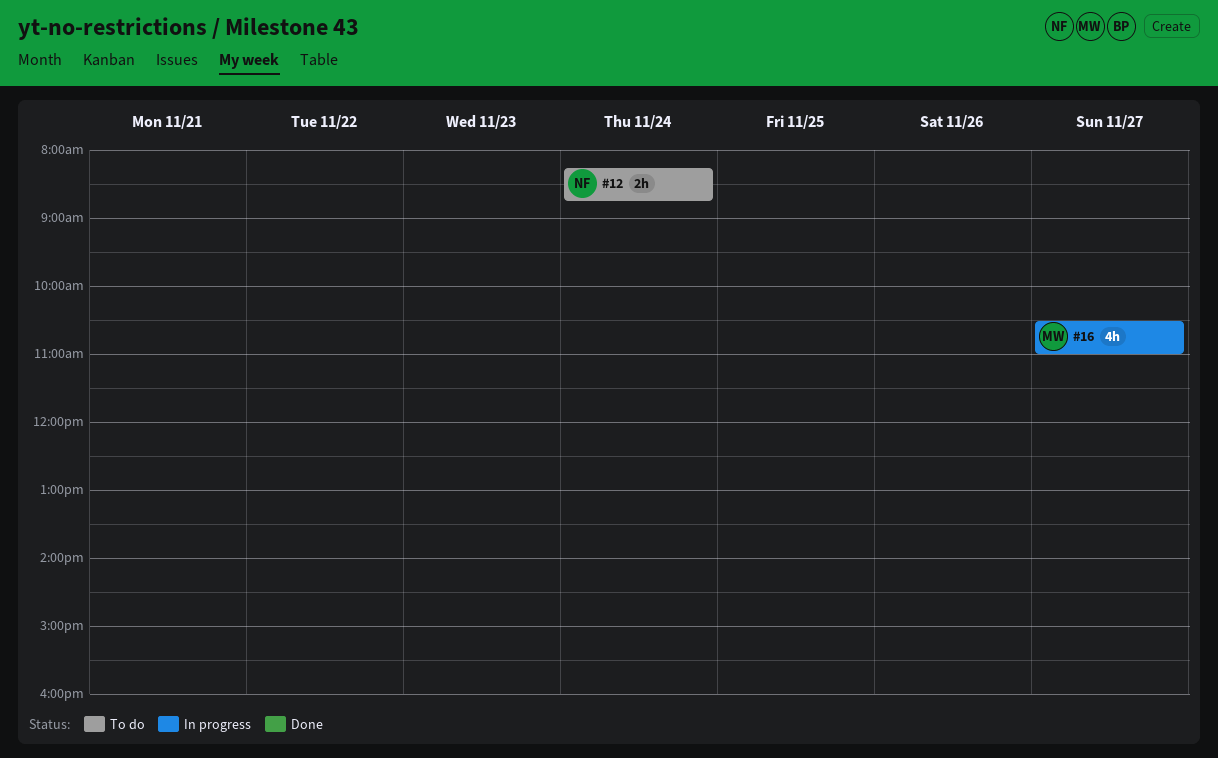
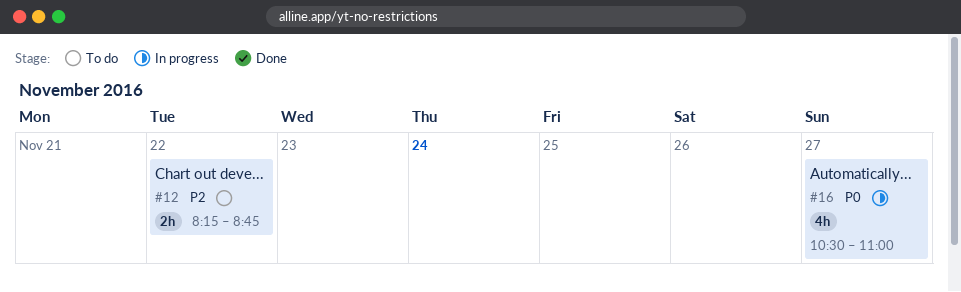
#12, day: Nov 24 -> Nov 22

